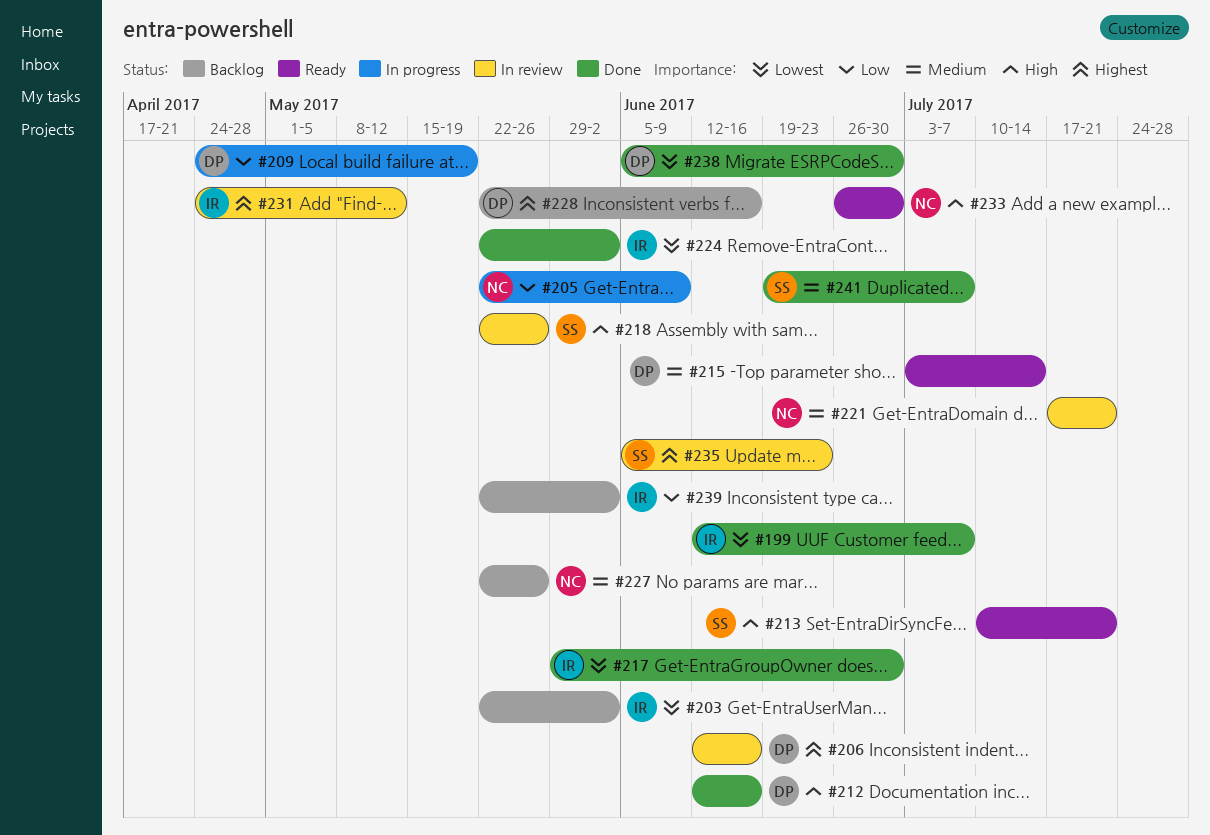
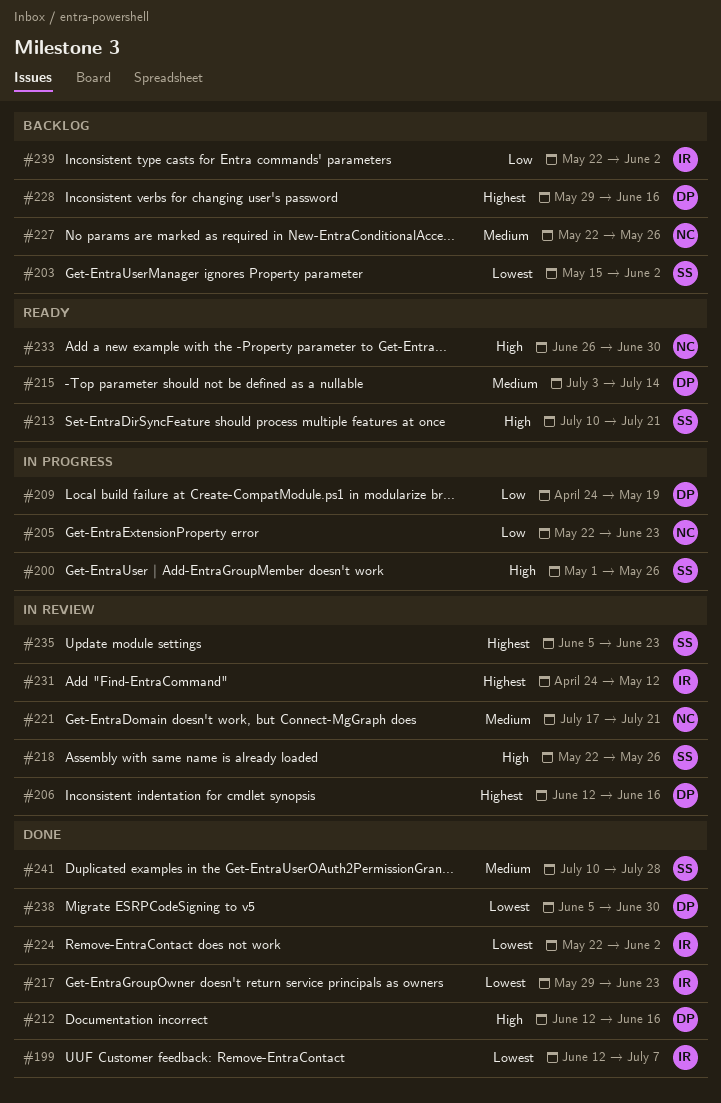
#200: none -> present
#203, owner: IR -> SS
#203, start: May 22 -> May 15
#205, due: Jun 9 -> Jun 23
#217, due: Jun 30 -> Jun 23
#228, start: May 22 -> May 29
#241, start: Jun 19 -> Jul 10
#241, due: Jul 7 -> Jul 28

